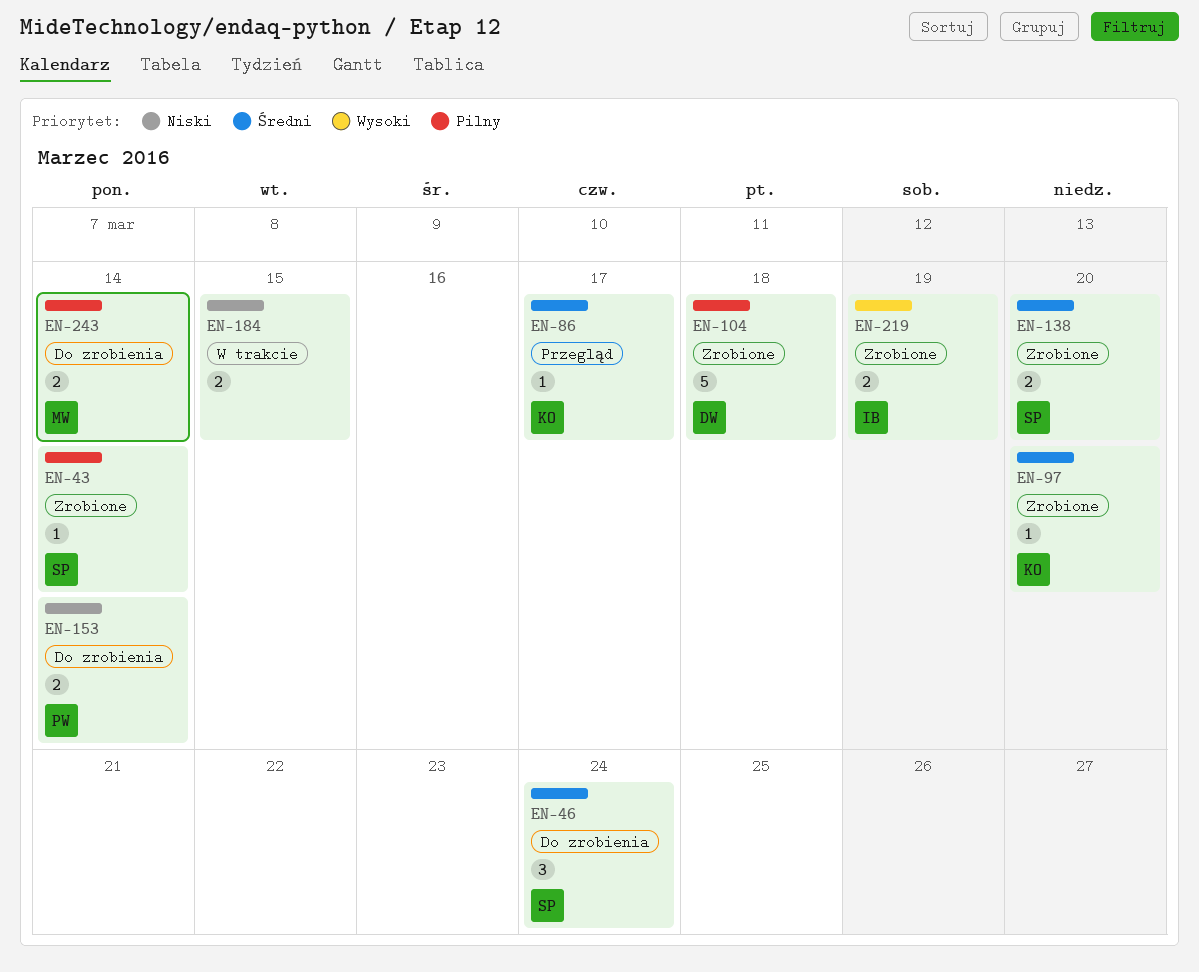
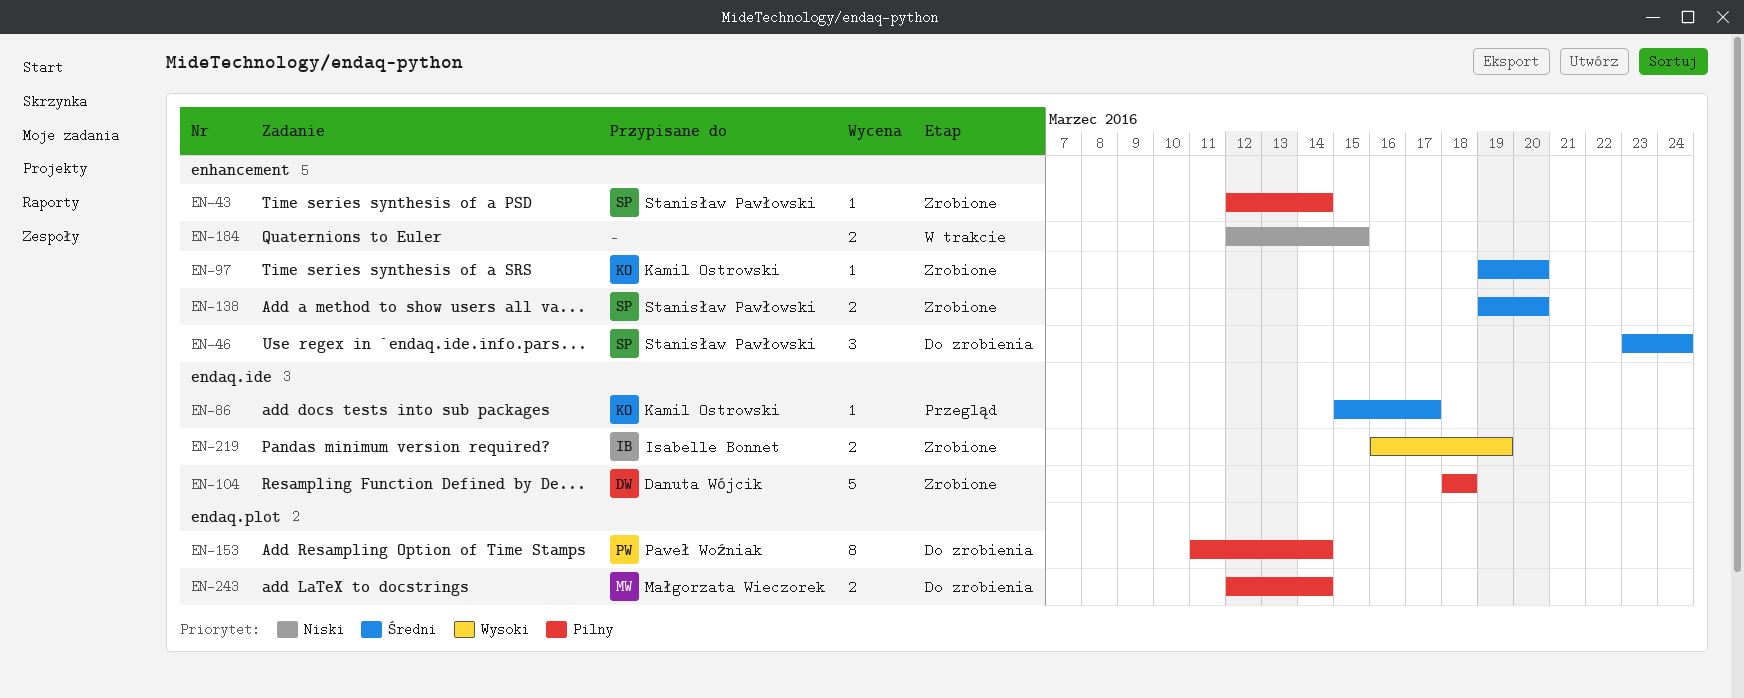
EN-153, priority: Niski -> Pilny
EN-153, estimate: 2 -> 8

